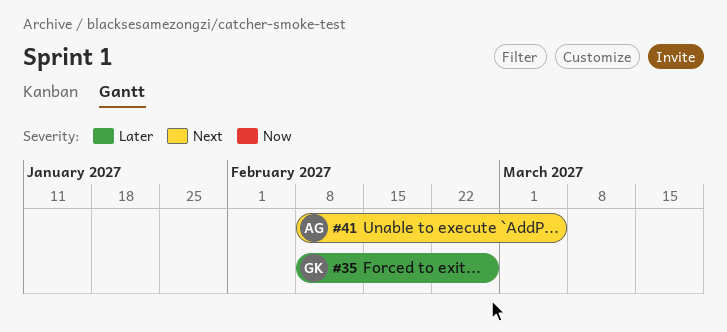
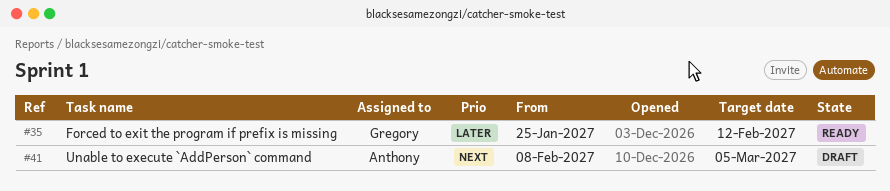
#35, start: Feb 8 -> Jan 25
#35, due: Feb 26 -> Feb 12

